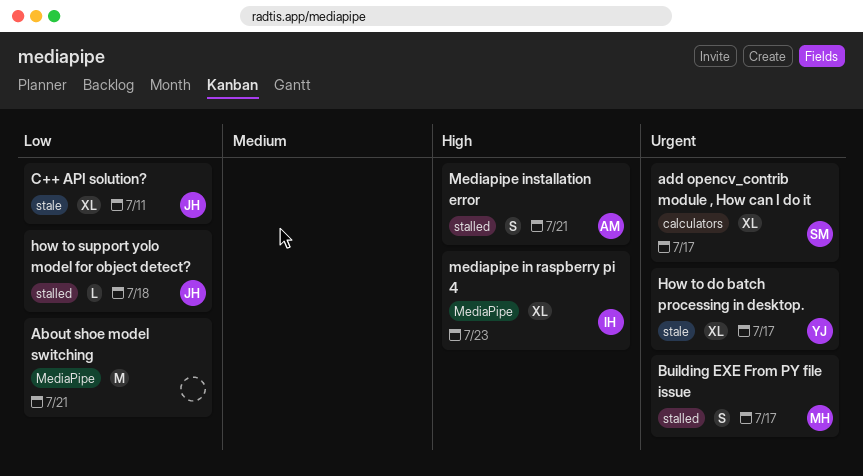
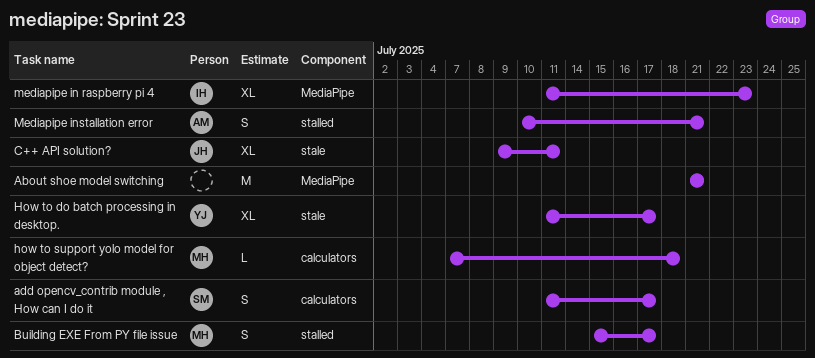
add opencv_contrib module , How can I do it, estimate: XL -> S
how to support yolo model for object detect?, owner: JH -> MH
how to support yolo model for object detect?, label: stalled -> calculators

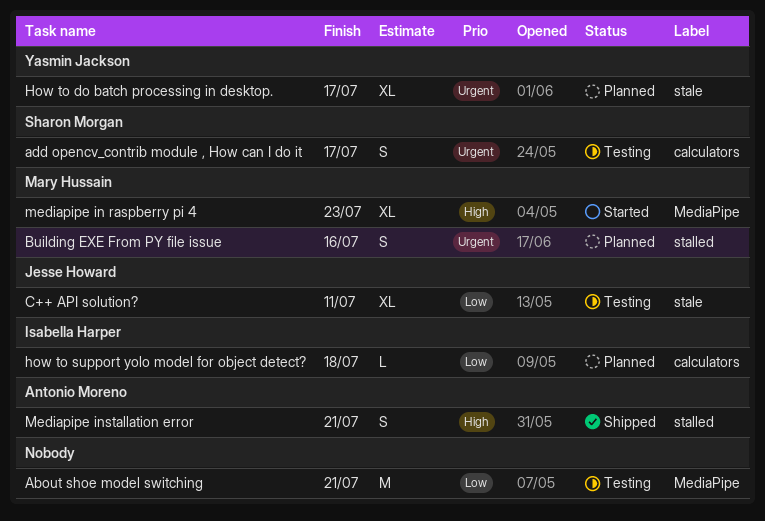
Building EXE From PY file issue, due: Jul 17 -> Jul 16
how to support yolo model for object detect?, owner: Mary Hussain -> Isabella Harper
mediapipe in raspberry pi 4, owner: Isabella Harper -> Mary Hussain

